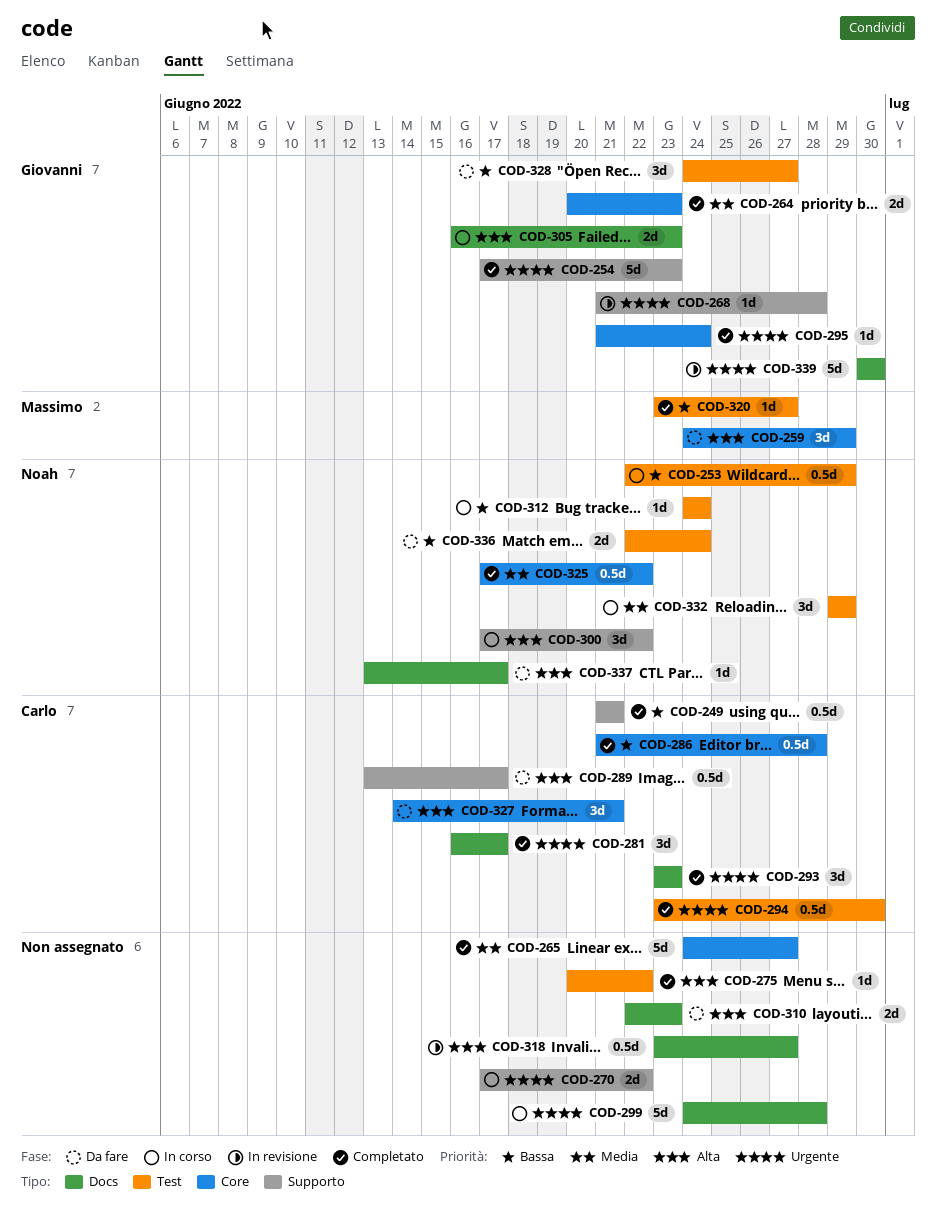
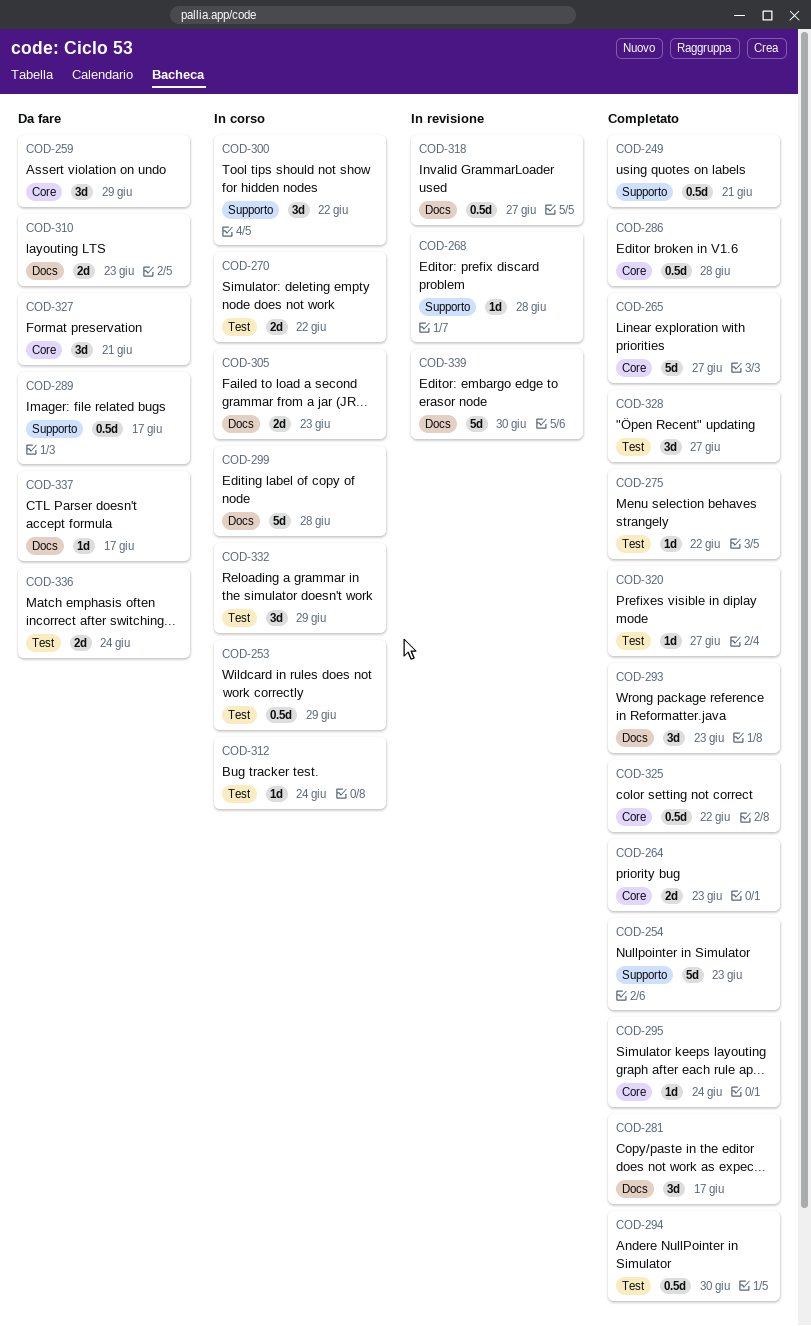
COD-270, label: Supporto -> Test
COD-328, status: Da fare -> Completato

